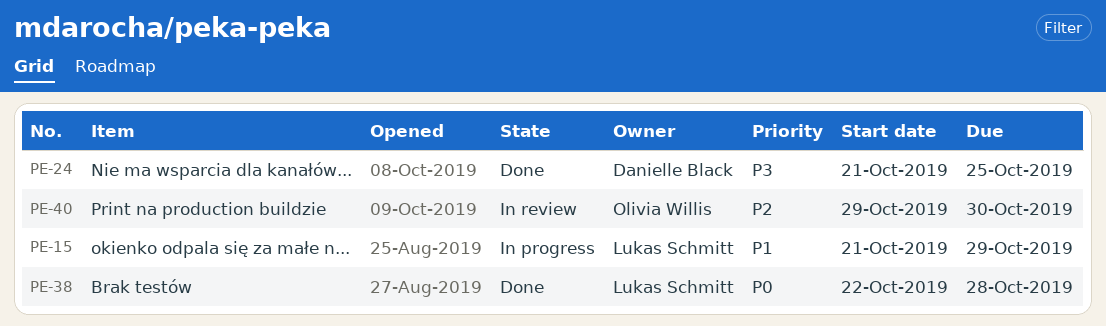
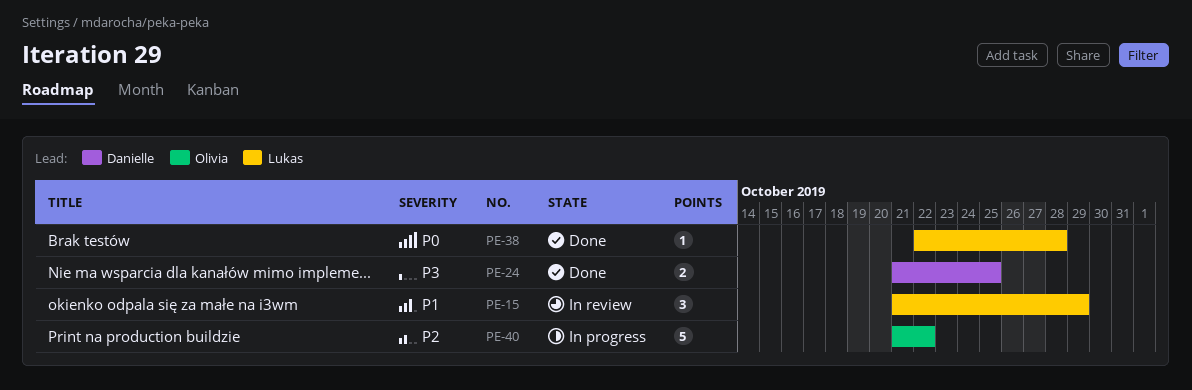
PE-15, status: In progress -> In review
PE-40, status: In review -> In progress
PE-40, start: Oct 29 -> Oct 21
PE-40, due: Oct 30 -> Oct 22

